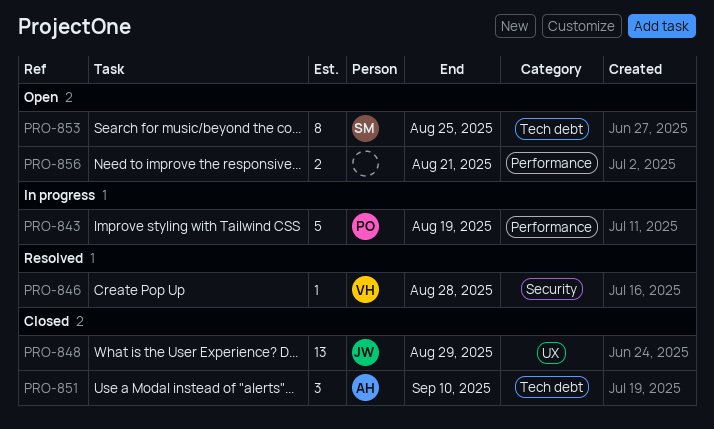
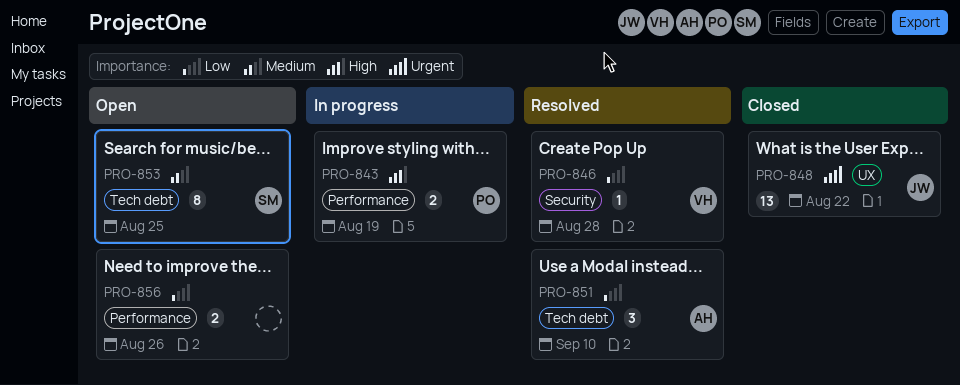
PRO-843, estimate: 5 -> 2
PRO-848, due: Aug 29 -> Aug 22
PRO-851, status: Closed -> Resolved
PRO-856, due: Aug 21 -> Aug 26

